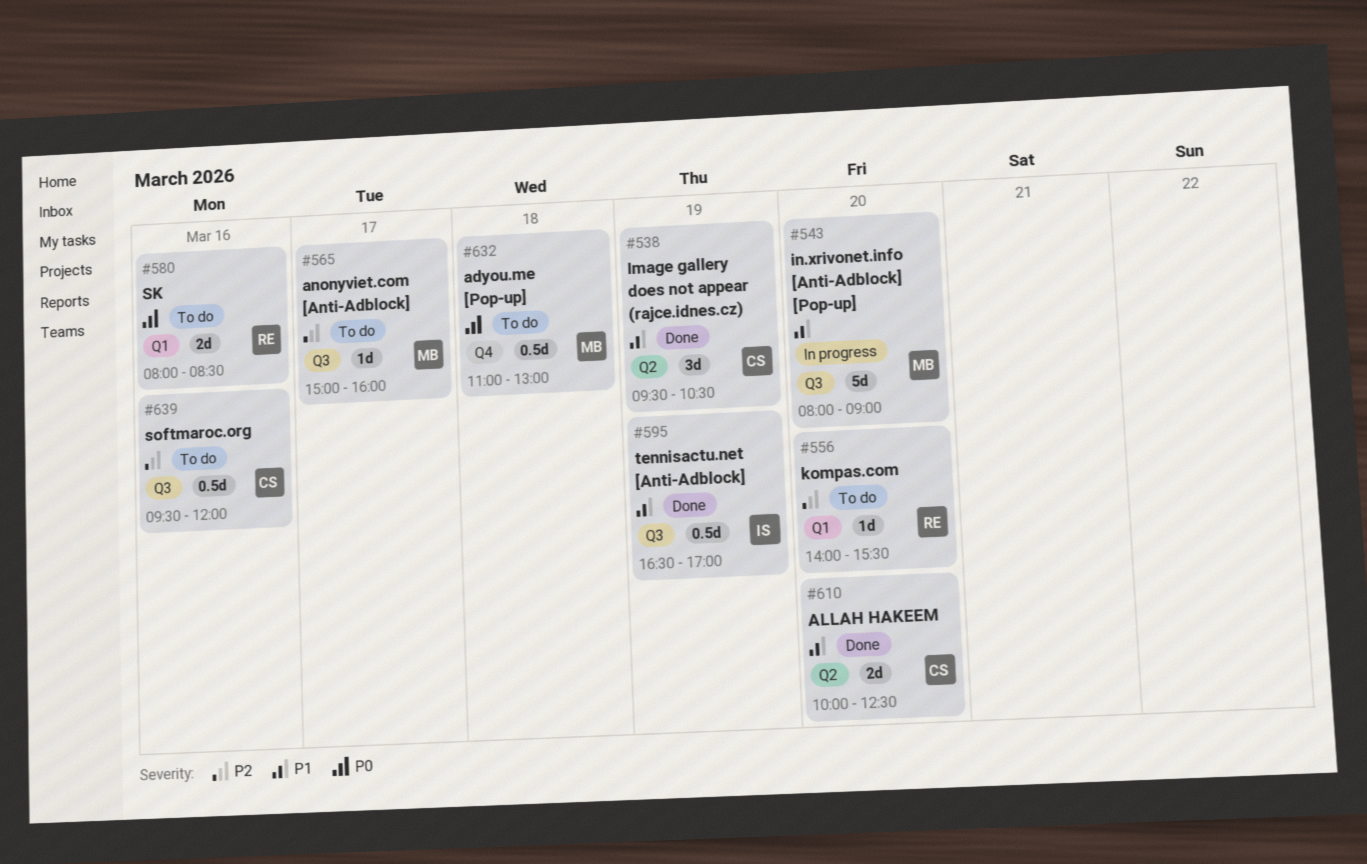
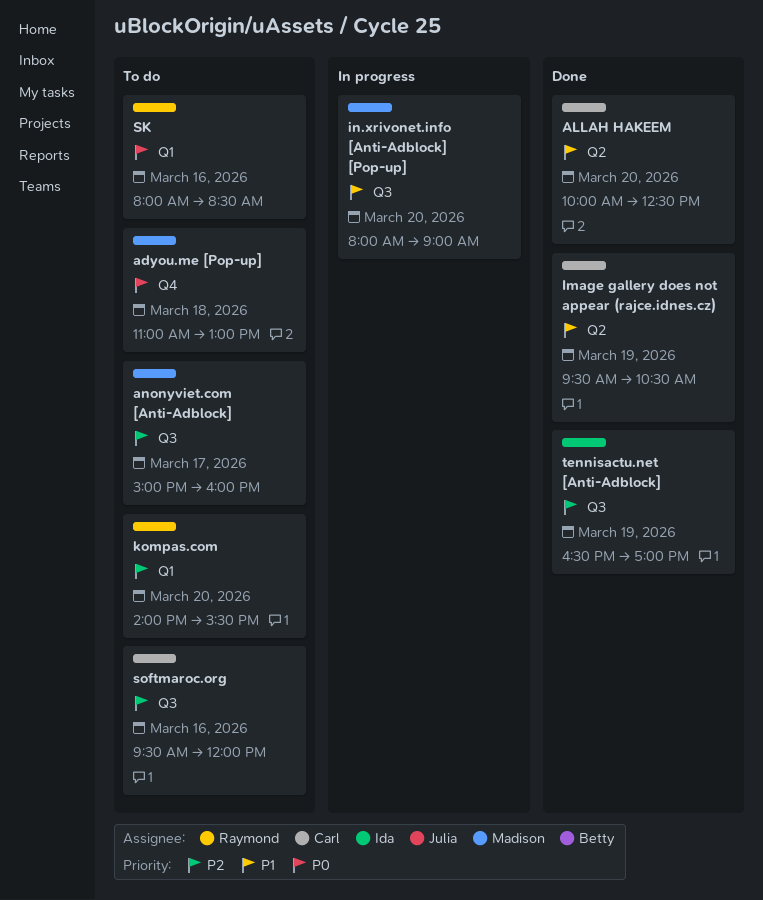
tennisactu.net [Anti-Adblock], priority: P1 -> P2

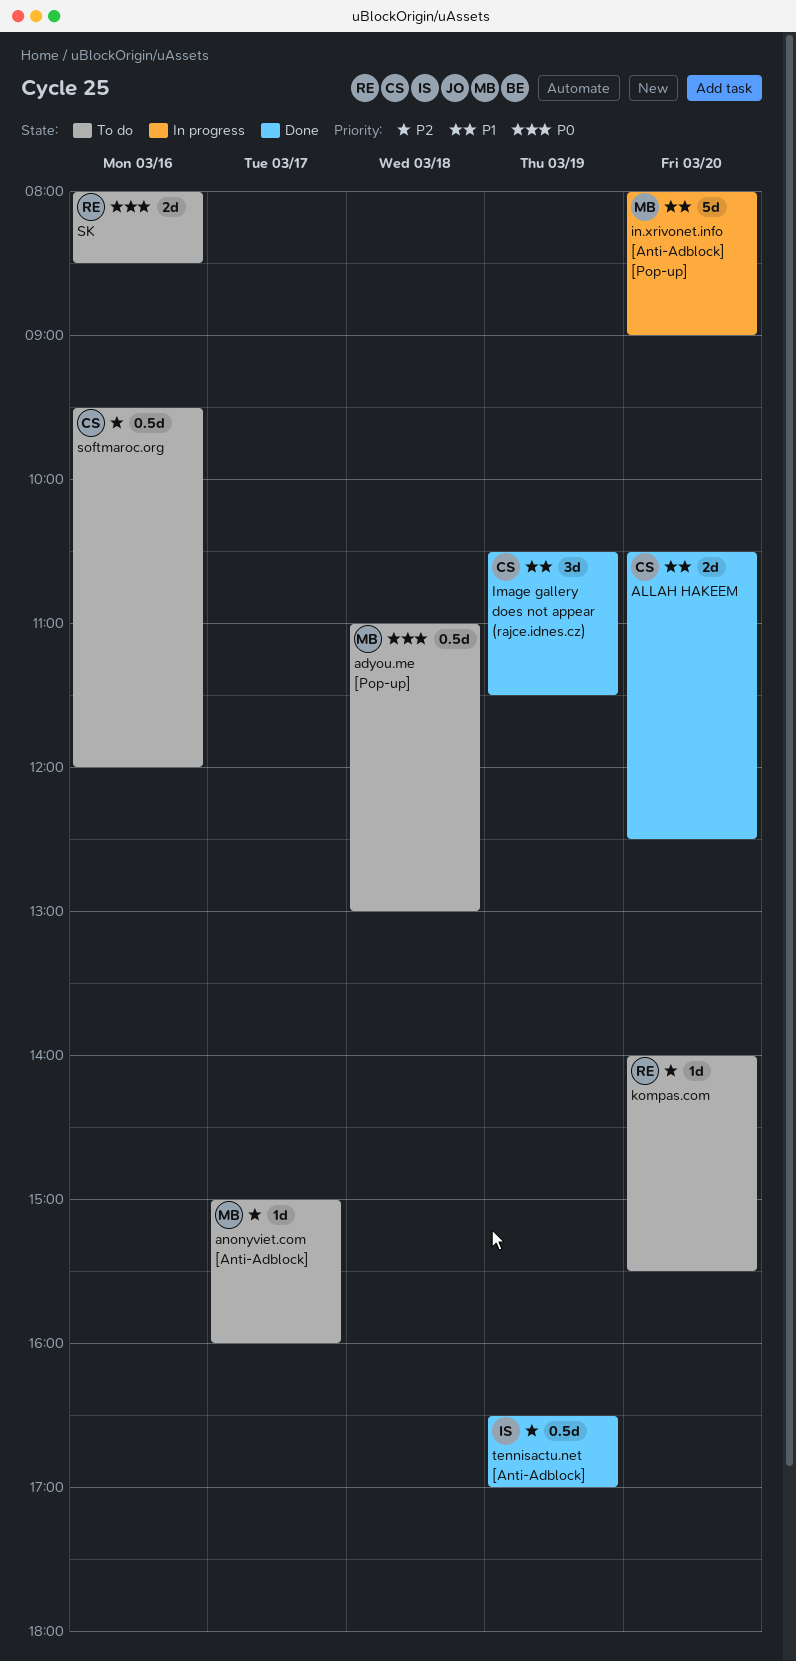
ALLAH HAKEEM, begins: 10:00 -> 10:30
Image gallery does not appear (rajce.idnes.cz), begins: 09:30 -> 10:30
Image gallery does not appear (rajce.idnes.cz), ends: 10:30 -> 11:30

